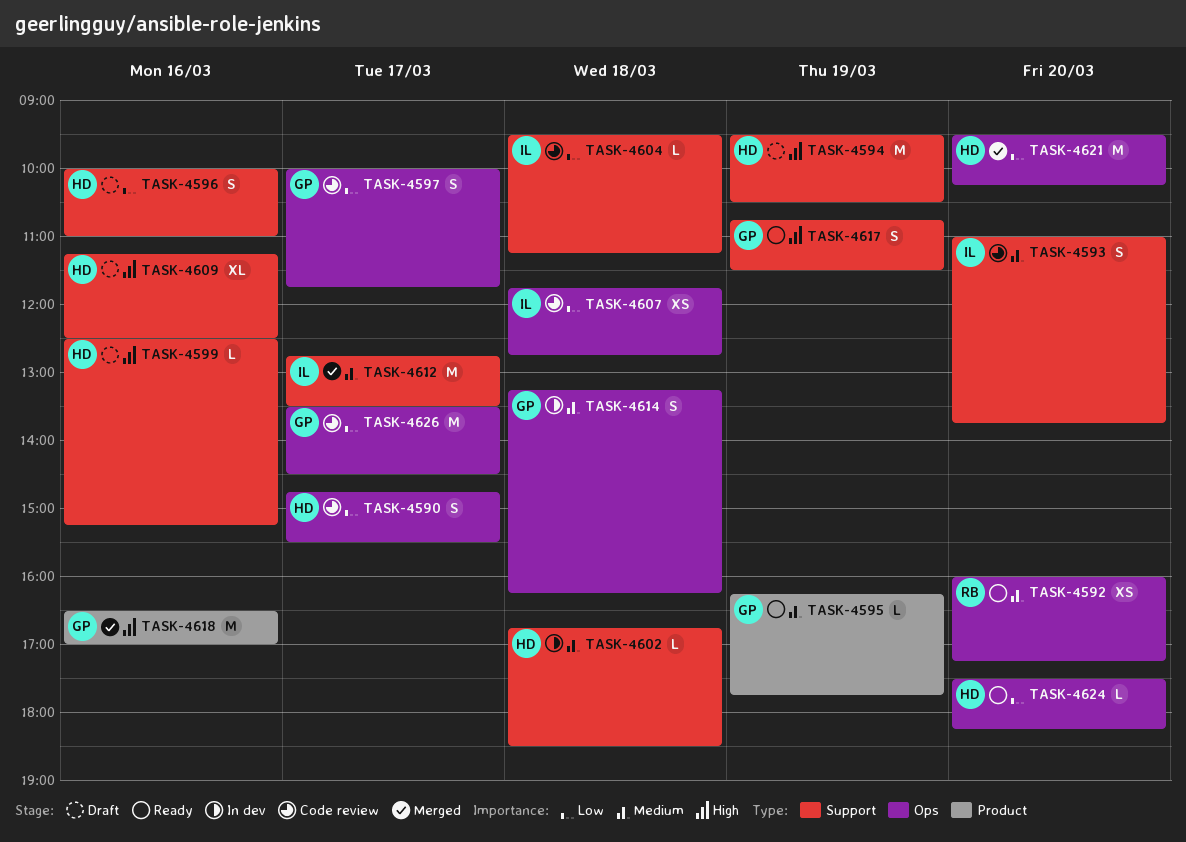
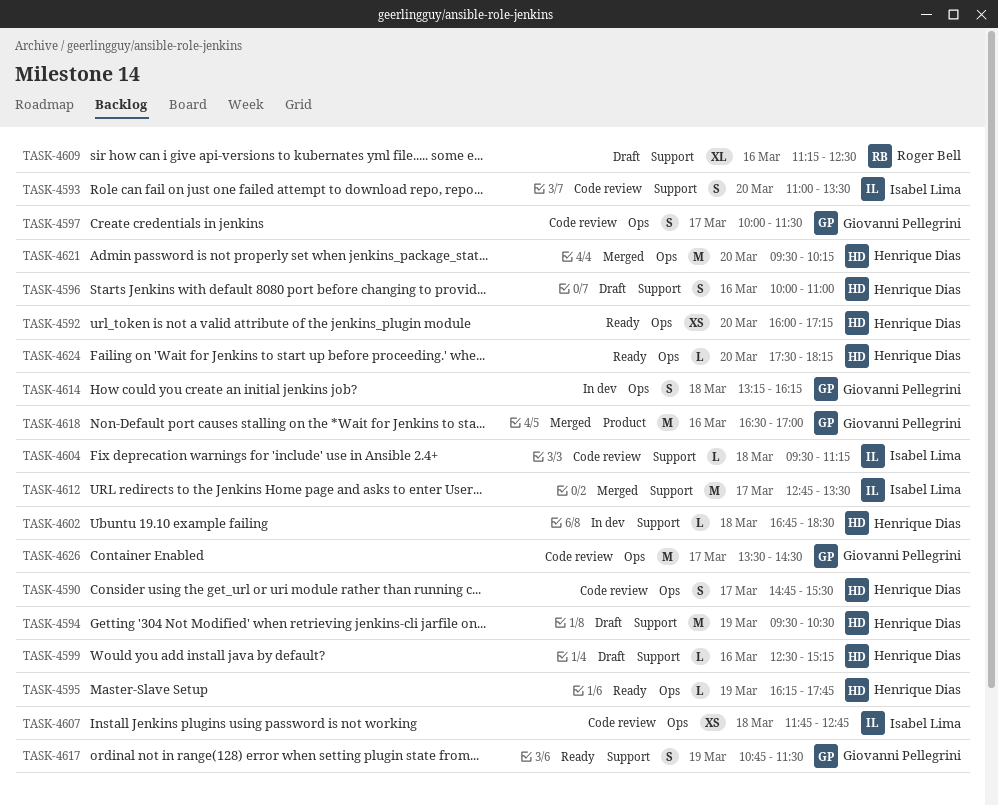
TASK-4592, owner: Roger Bell -> Henrique Dias
TASK-4593, ends: 13:45 -> 13:30
TASK-4595, owner: Giovanni Pellegrini -> Henrique Dias
TASK-4595, label: Product -> Ops
TASK-4597, ends: 11:45 -> 11:30
TASK-4609, owner: Henrique Dias -> Roger Bell

